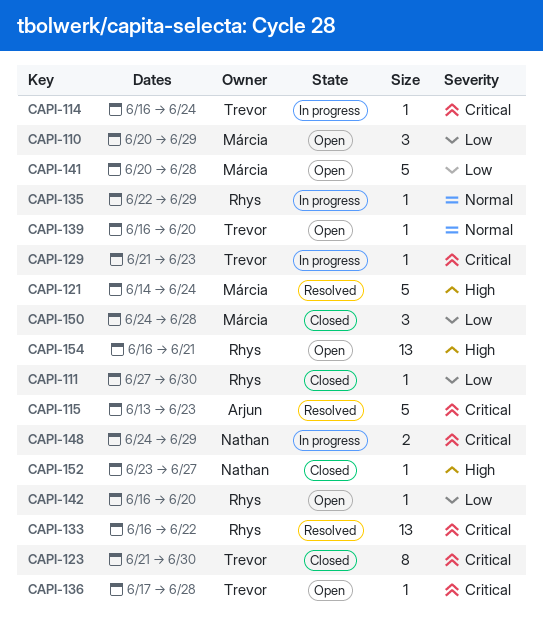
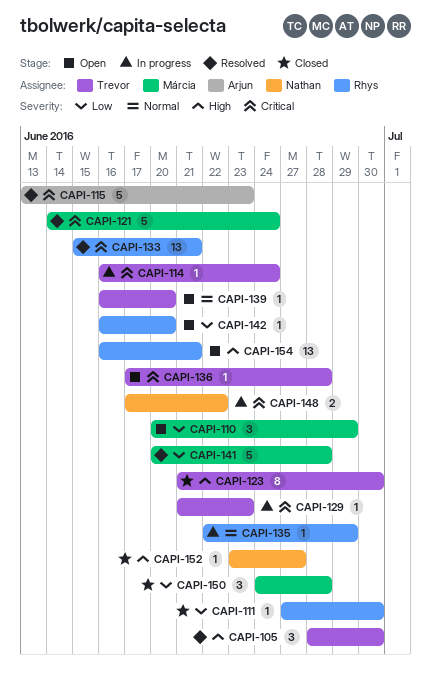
CAPI-105: none -> present
CAPI-121, priority: High -> Critical
CAPI-123, priority: Critical -> High
CAPI-133, start: Jun 16 -> Jun 15
CAPI-133, due: Jun 22 -> Jun 21
CAPI-141, status: Open -> Resolved
CAPI-148, start: Jun 24 -> Jun 17
CAPI-148, due: Jun 29 -> Jun 22

